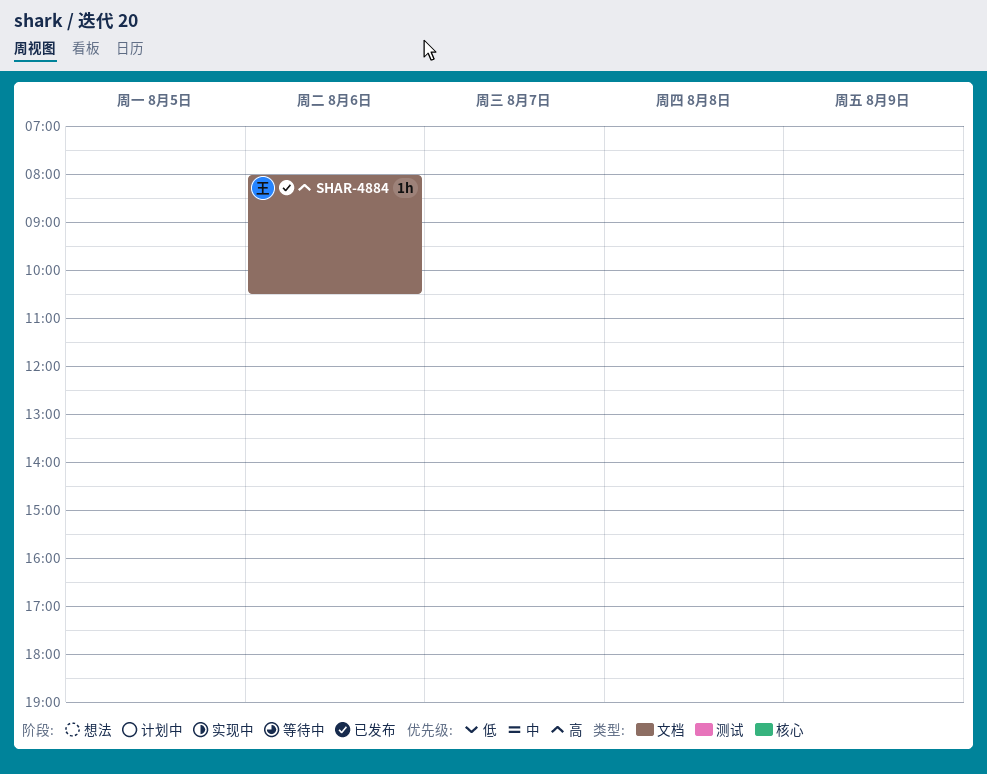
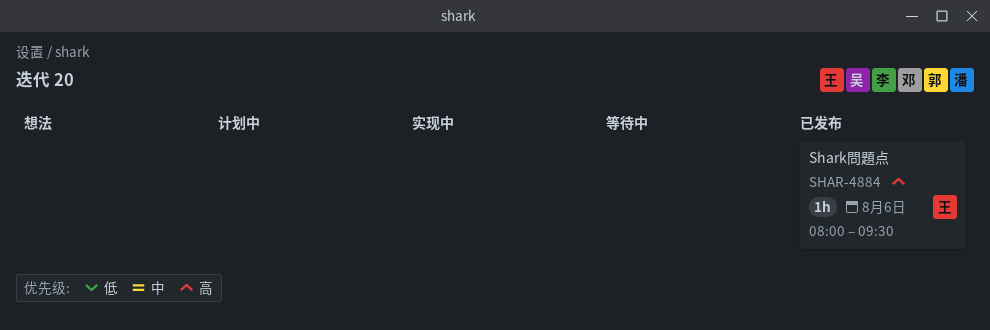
SHAR-4884, ends: 10:30 -> 09:30

